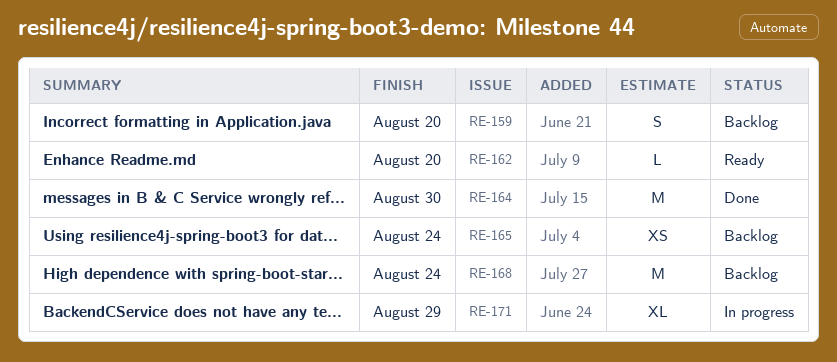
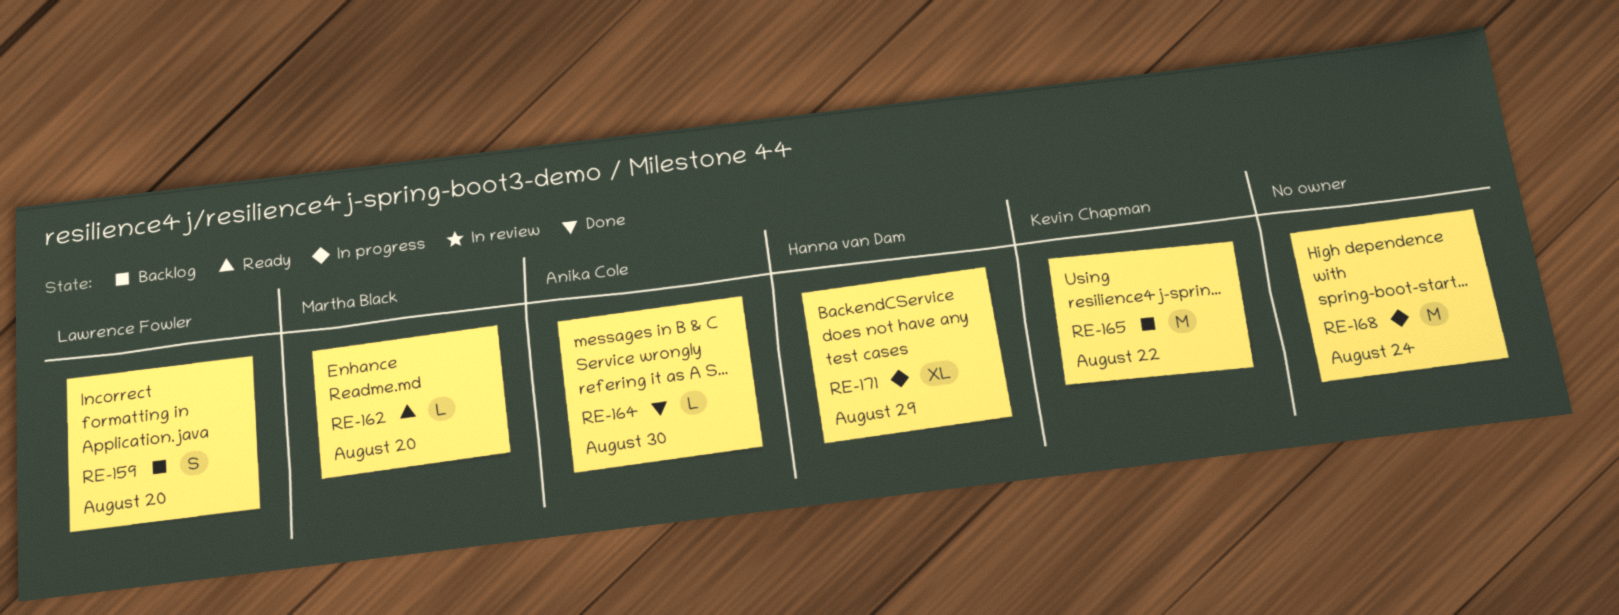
RE-164, estimate: M -> L
RE-165, estimate: XS -> M
RE-165, due: Aug 24 -> Aug 22
RE-168, status: Backlog -> In progress

